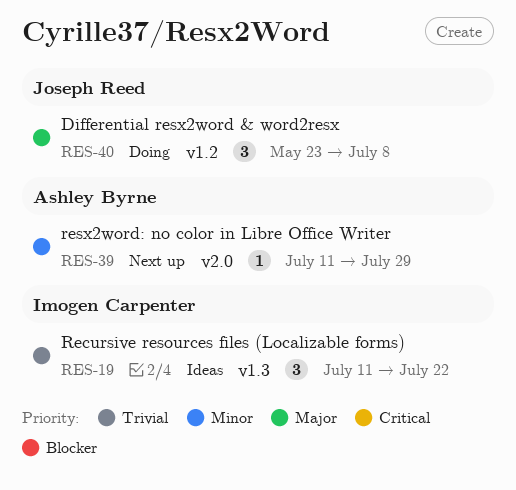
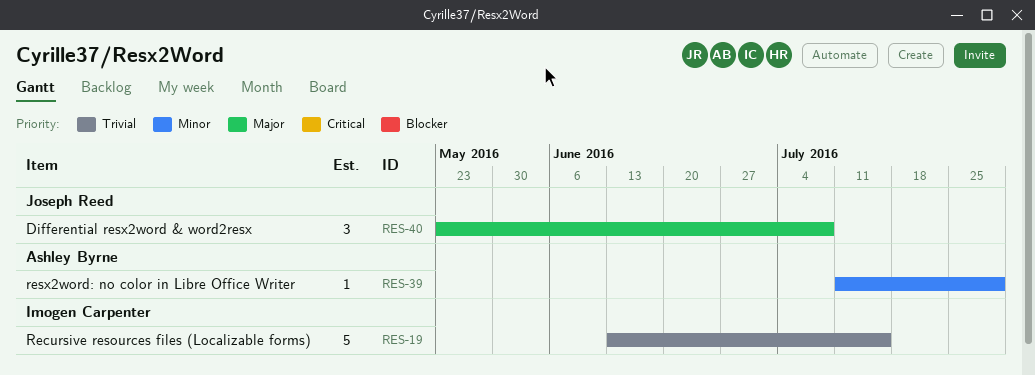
RES-19, estimate: 3 -> 5
RES-19, start: Jul 11 -> Jun 13
RES-19, due: Jul 22 -> Jul 15

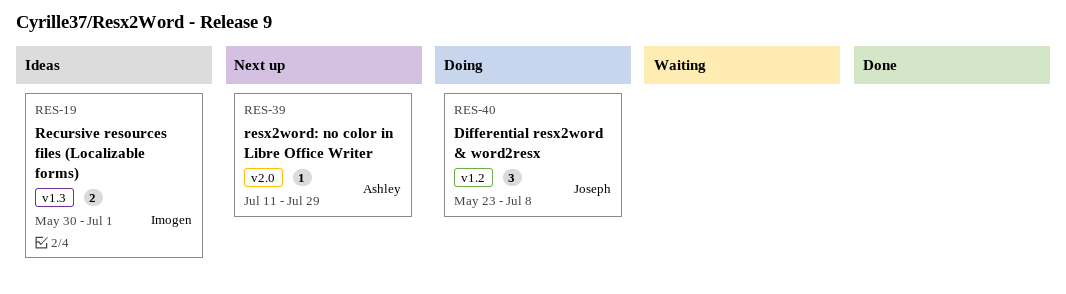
RES-19, estimate: 5 -> 2
RES-19, start: Jun 13 -> May 30
RES-19, due: Jul 15 -> Jul 1

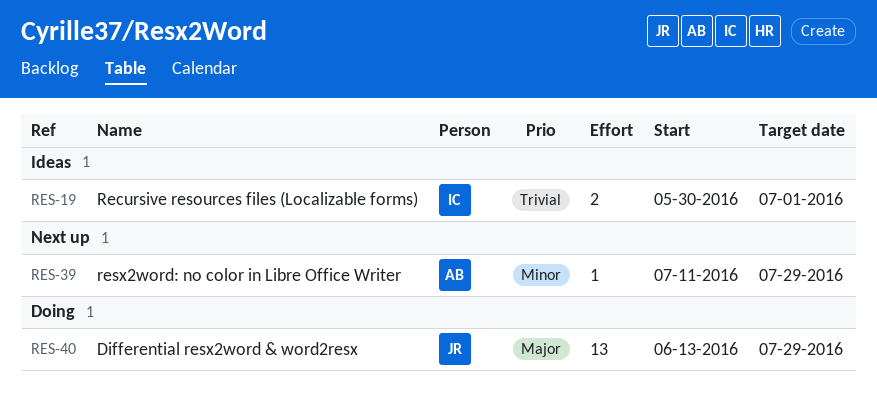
RES-40, estimate: 3 -> 13
RES-40, start: May 23 -> Jun 13
RES-40, due: Jul 8 -> Jul 29

